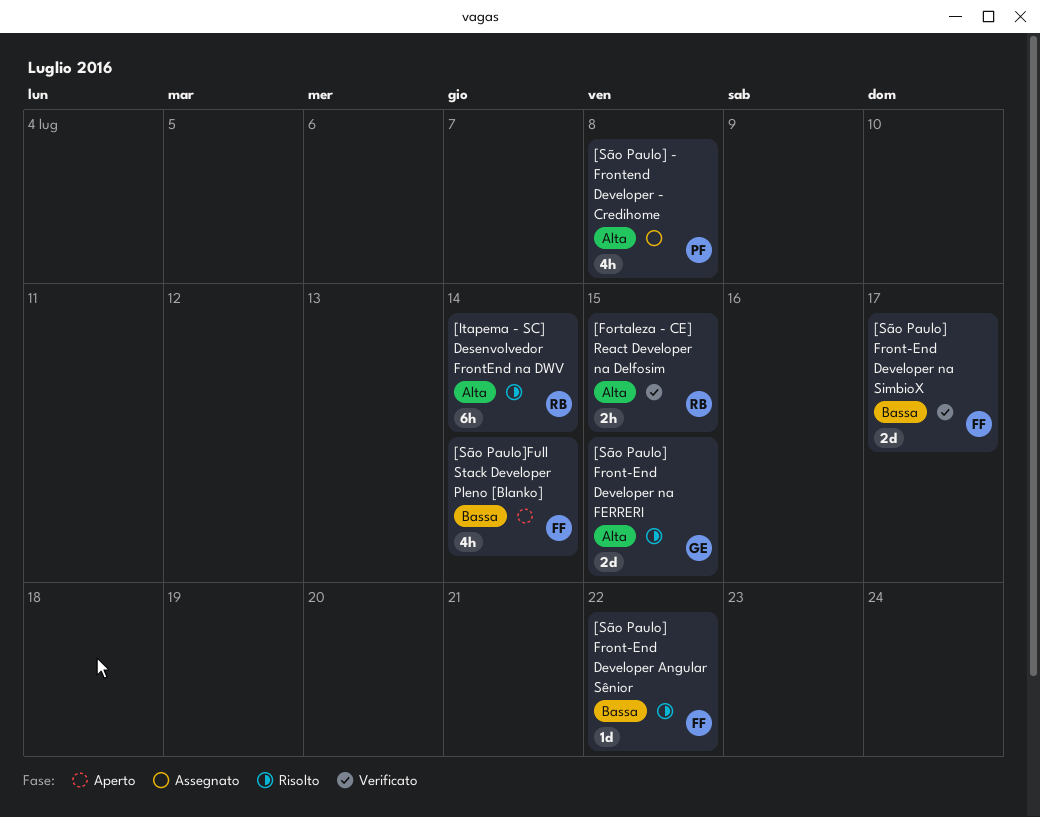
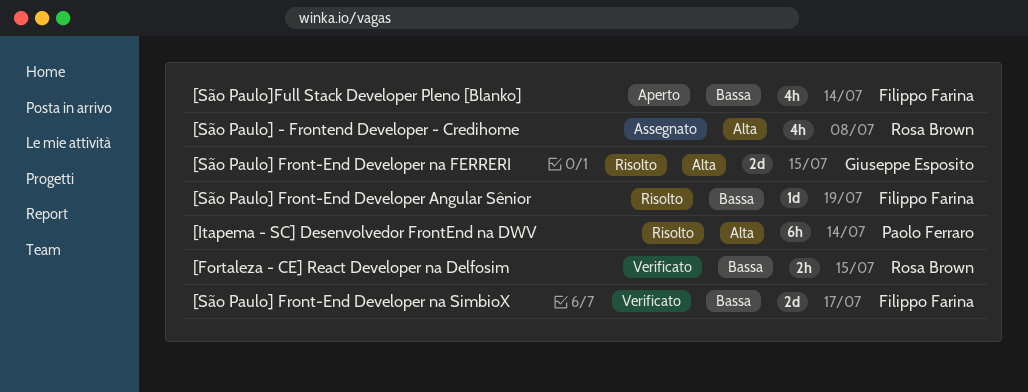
[Fortaleza - CE] React Developer na Delfosim, priority: Alta -> Bassa
[Itapema - SC] Desenvolvedor FrontEnd na DWV, owner: Rosa Brown -> Paolo Ferraro
[São Paulo] - Frontend Developer - Credihome, owner: Paolo Ferraro -> Rosa Brown
[São Paulo] Front-End Developer Angular Sênior, due: Jul 22 -> Jul 19

